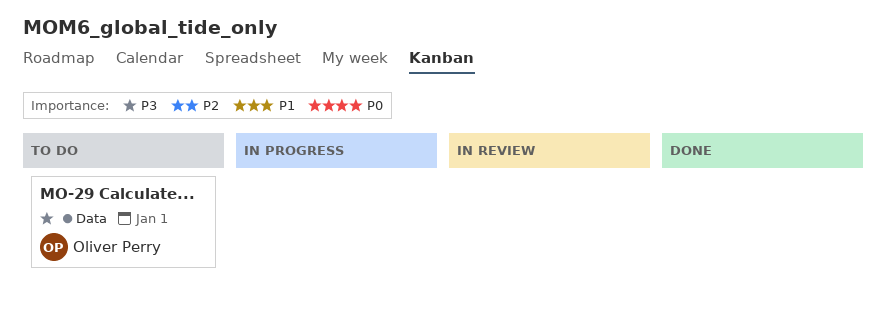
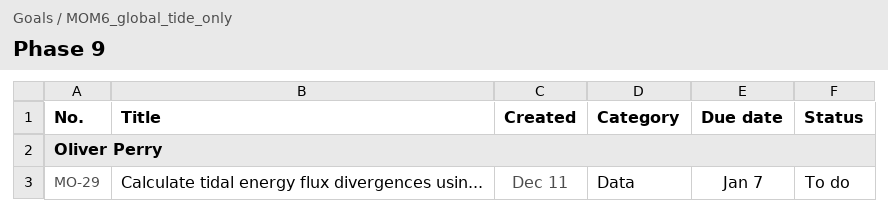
MO-29, due: Jan 1 -> Jan 7

